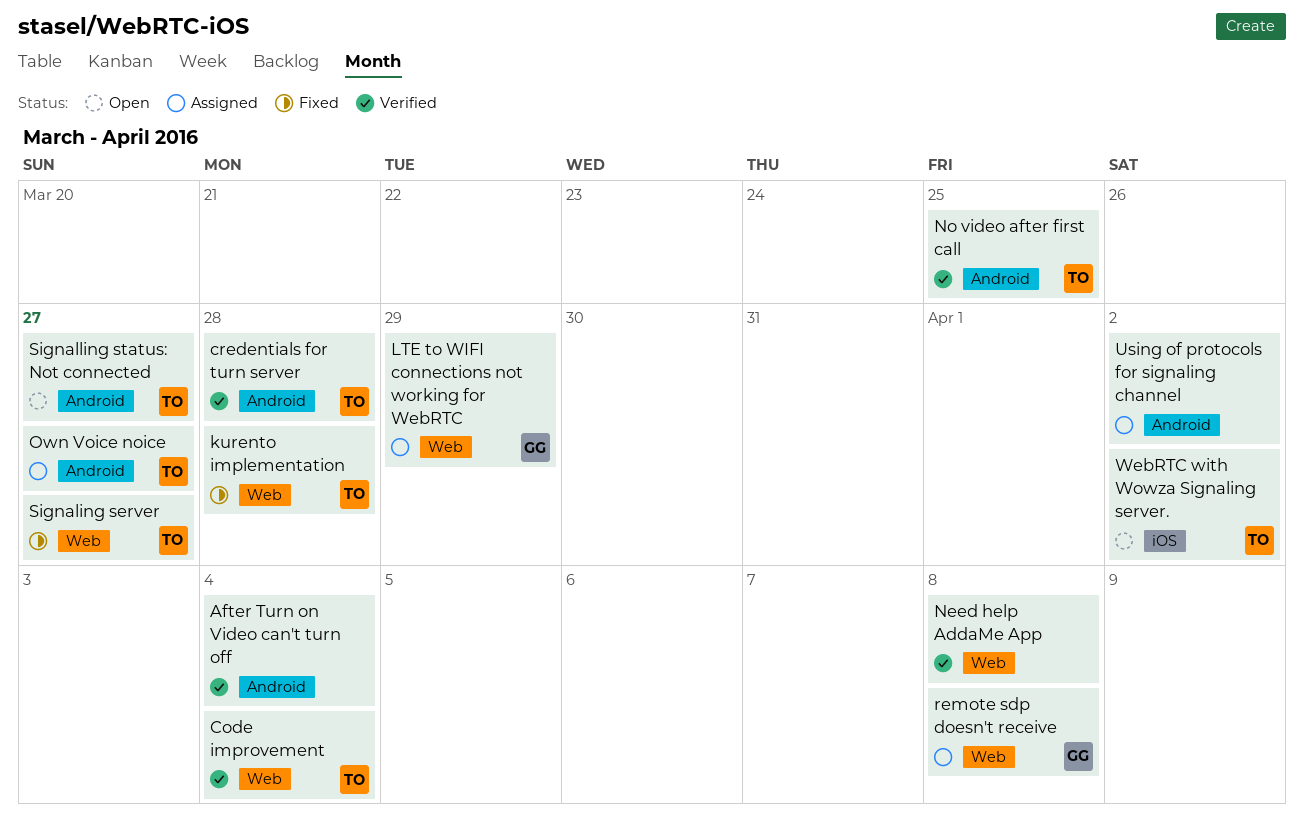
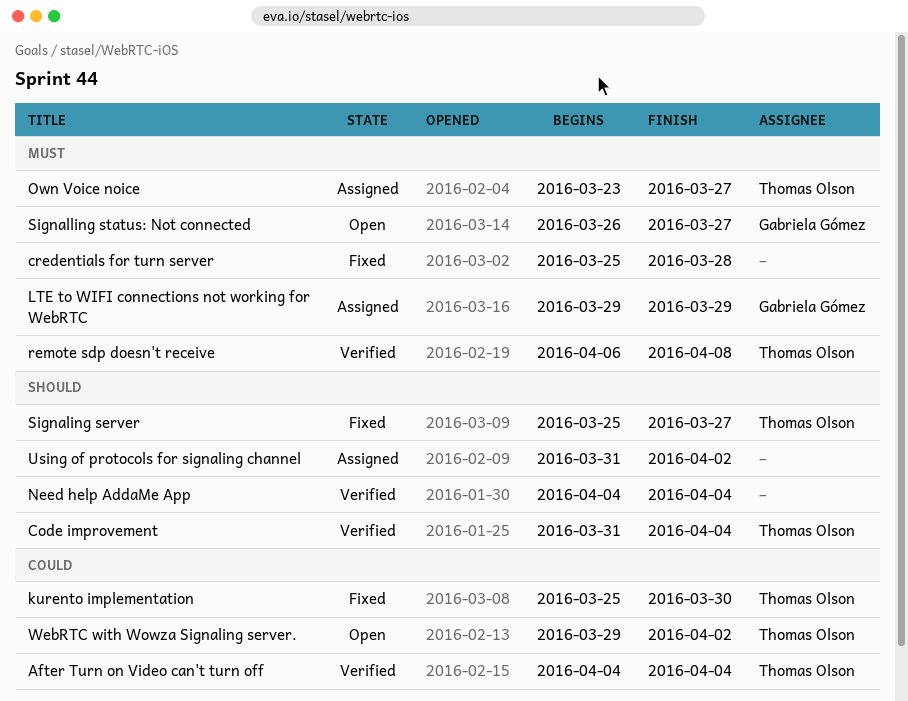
After Turn on Video can't turn off, owner: none -> Thomas Olson
credentials for turn server, status: Verified -> Fixed
credentials for turn server, owner: Thomas Olson -> none
kurento implementation, due: Mar 28 -> Mar 30
Need help AddaMe App, due: Apr 8 -> Apr 4
No video after first call: present -> none
remote sdp doesn't receive, status: Assigned -> Verified
remote sdp doesn't receive, owner: Gabriela Gómez -> Thomas Olson
Signalling status: Not connected, owner: Thomas Olson -> Gabriela Gómez

